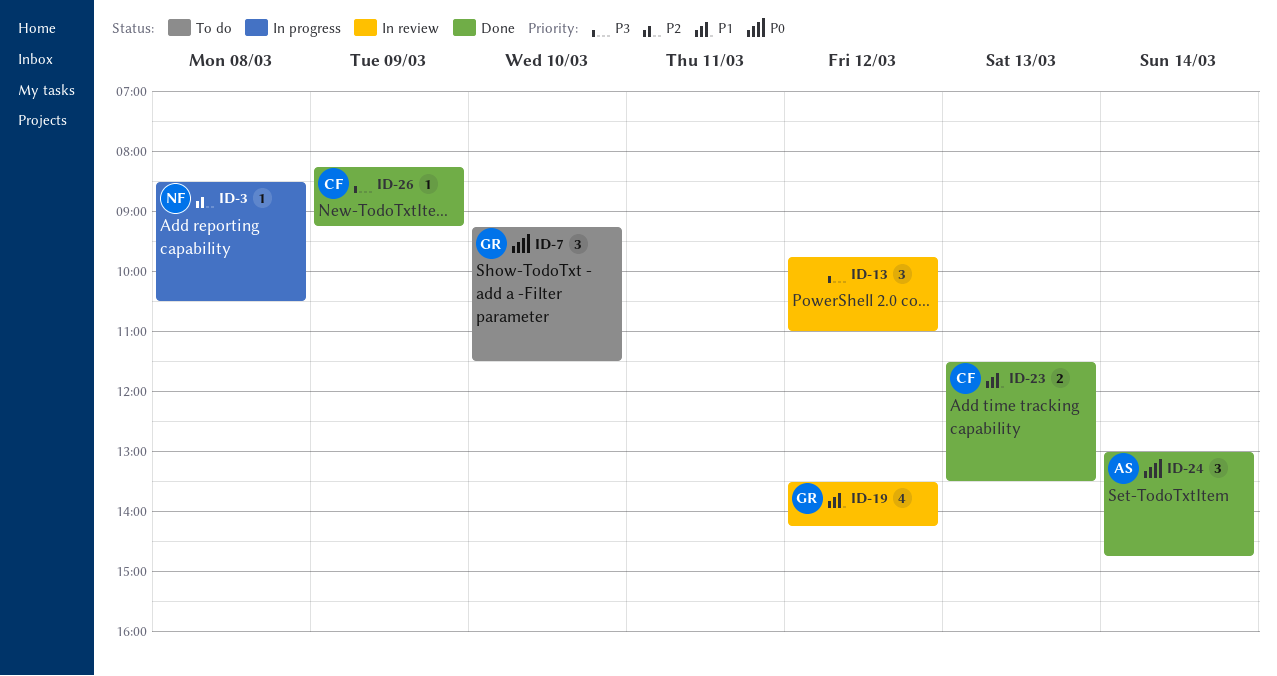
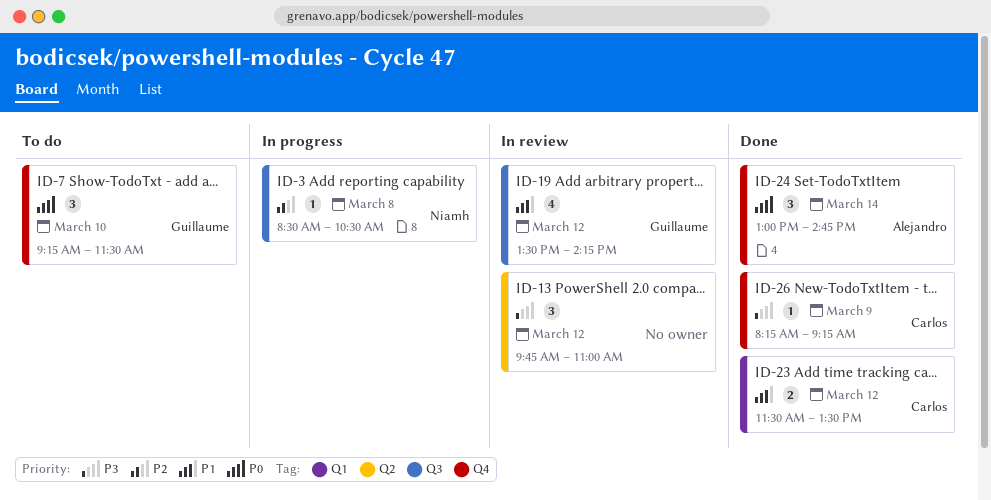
ID-23, day: Mar 13 -> Mar 12

